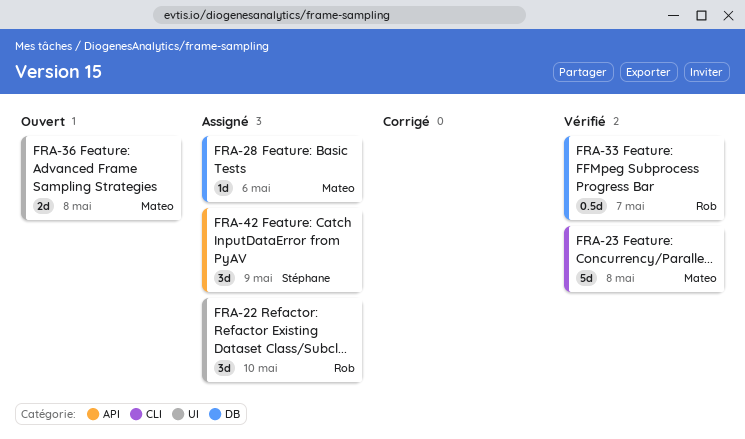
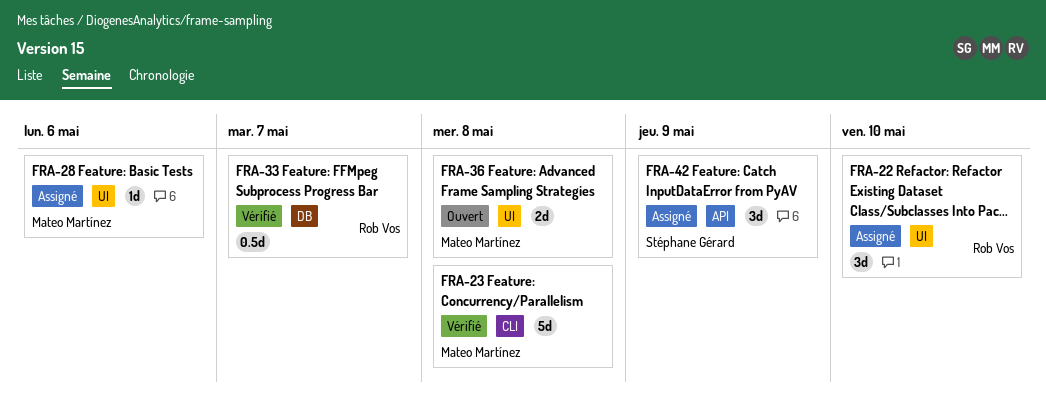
FRA-28, label: DB -> UI

